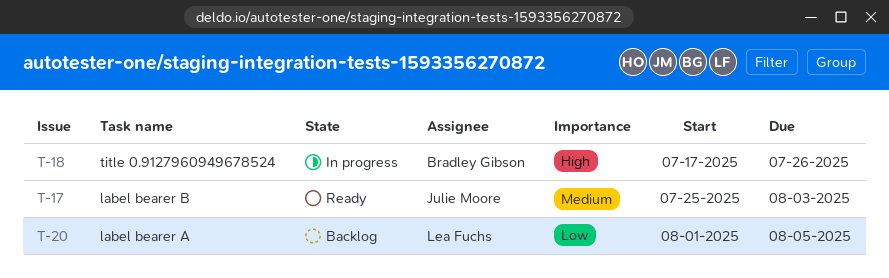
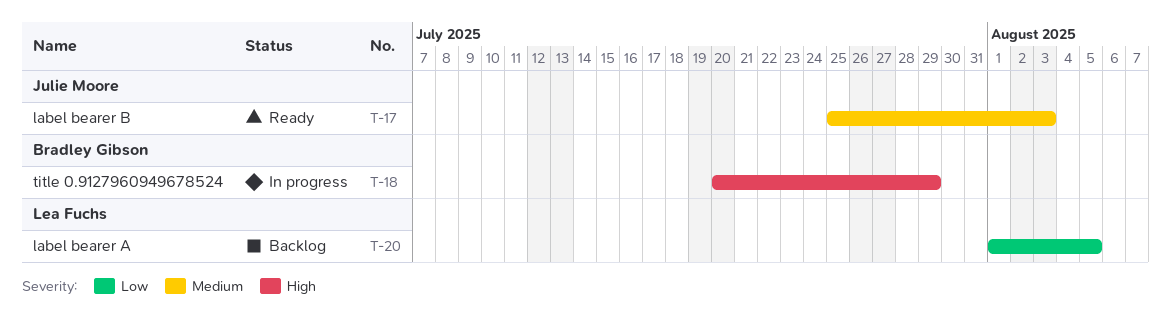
T-18, start: Jul 17 -> Jul 20
T-18, due: Jul 26 -> Jul 29

